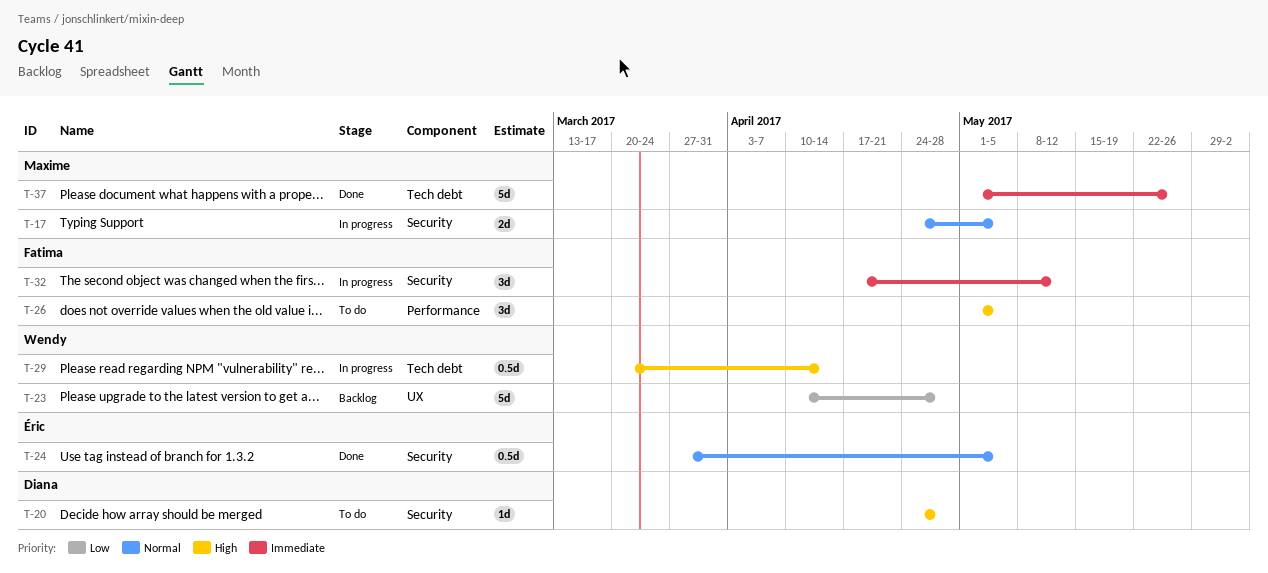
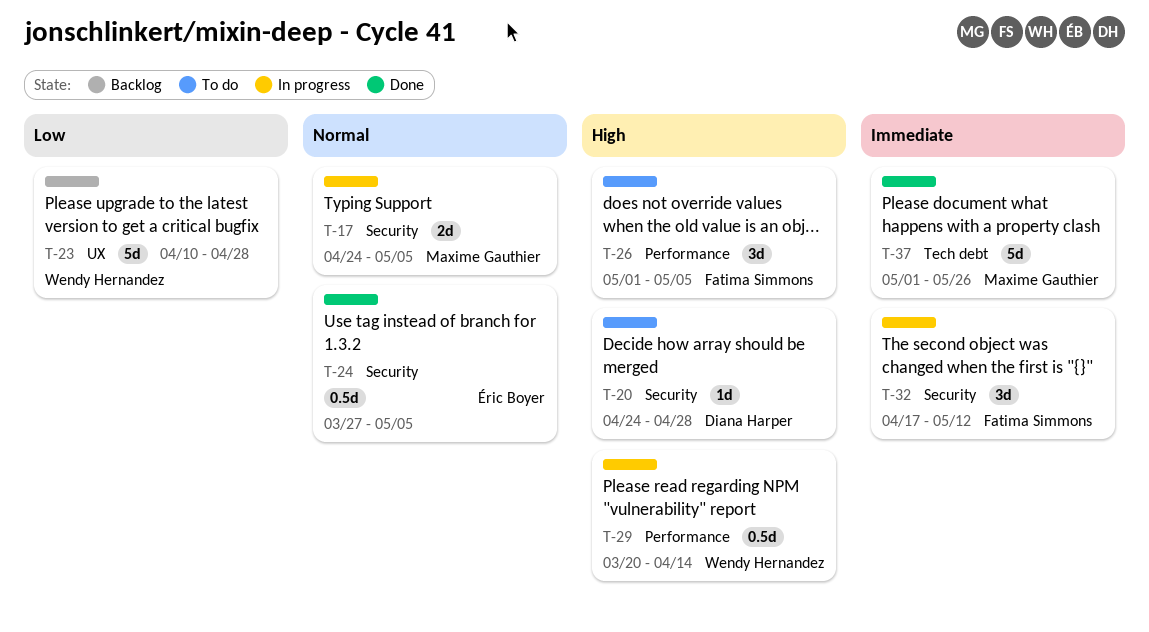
T-29, label: Tech debt -> Performance

